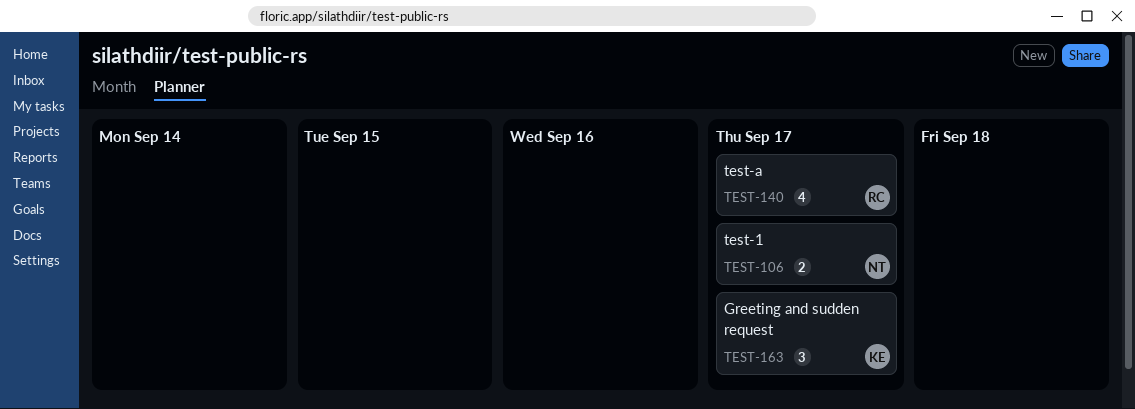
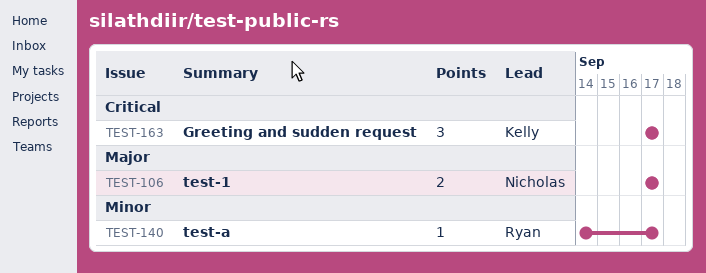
TEST-140, estimate: 4 -> 1

